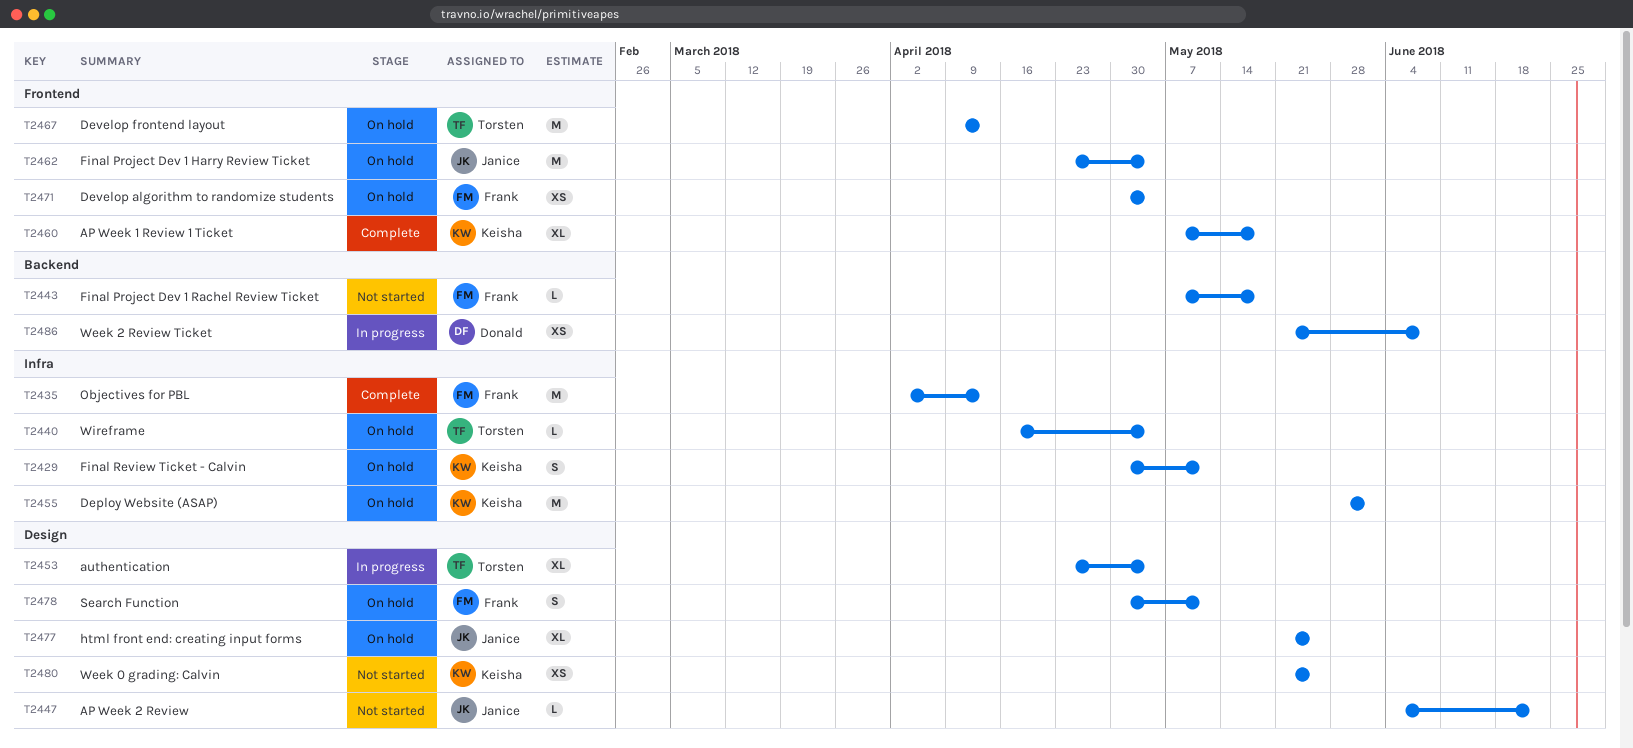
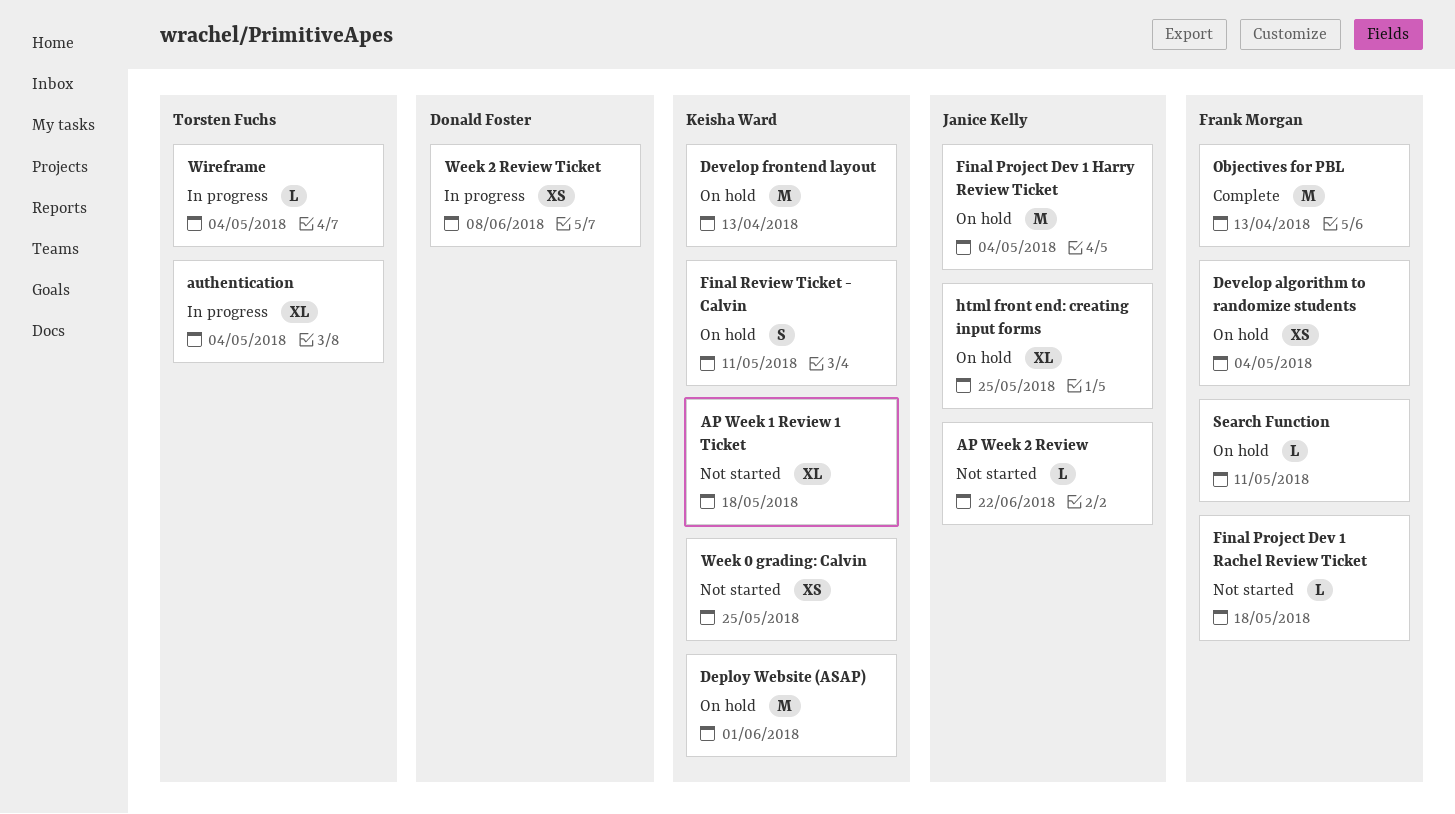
AP Week 1 Review 1 Ticket, status: Complete -> Not started
Develop frontend layout, owner: Torsten Fuchs -> Keisha Ward
Search Function, estimate: S -> L
Wireframe, status: On hold -> In progress

